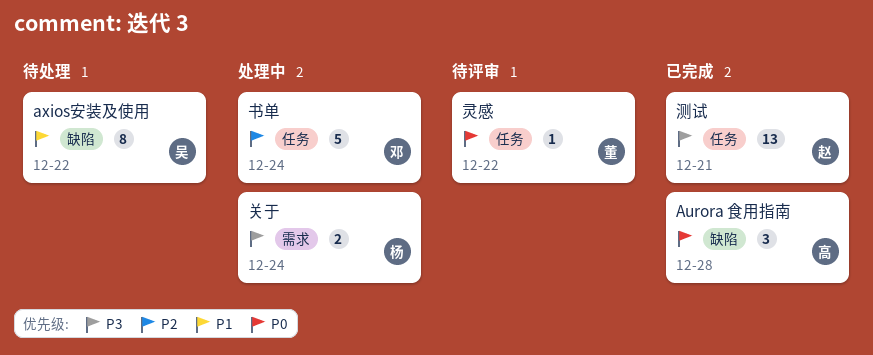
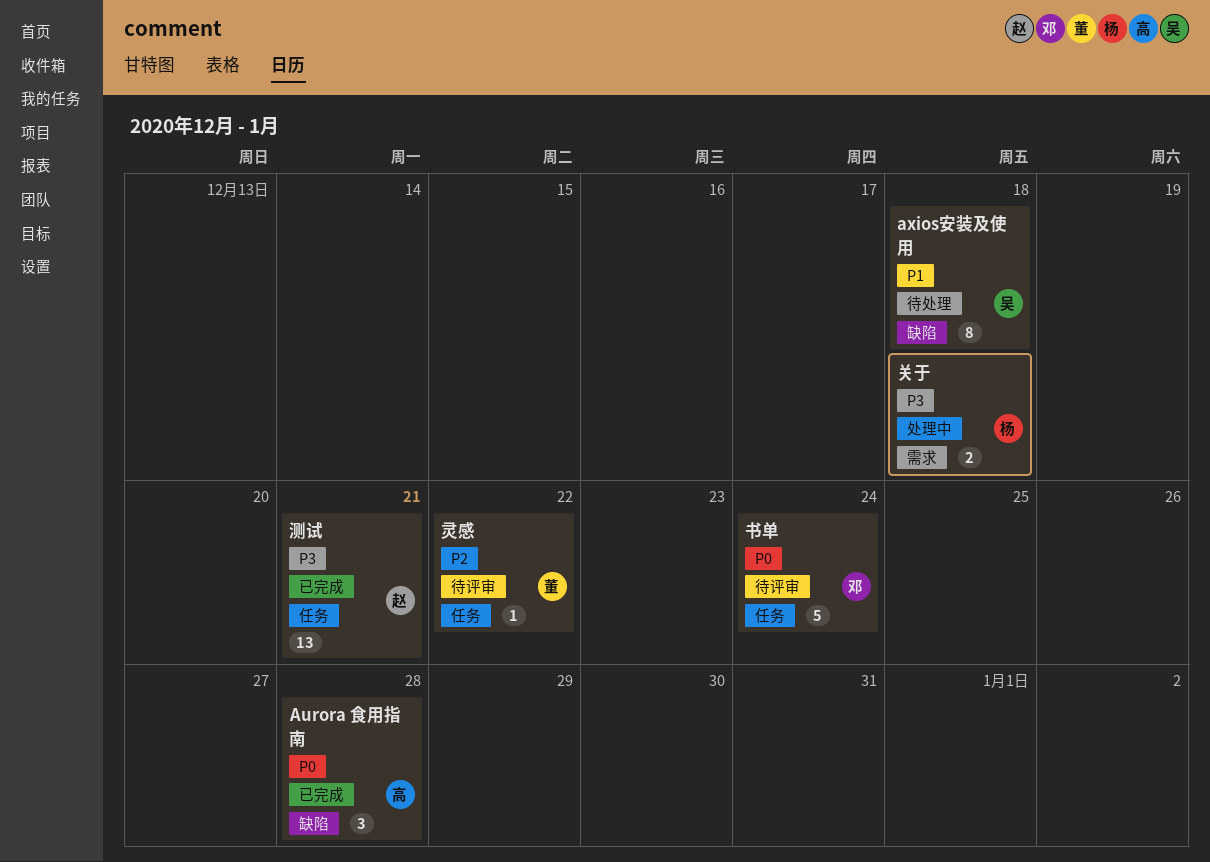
axios安装及使用, due: Dec 22 -> Dec 18
书单, status: 处理中 -> 待评审
书单, priority: P2 -> P0
关于, due: Dec 24 -> Dec 18
灵感, priority: P0 -> P2

